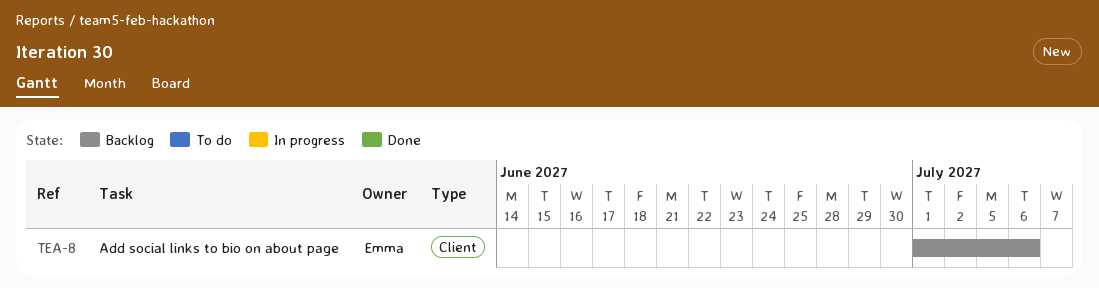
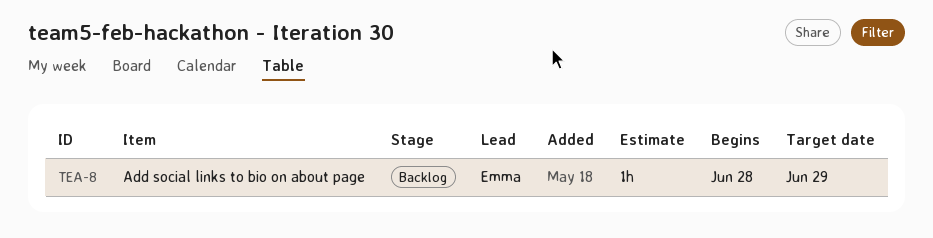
TEA-8, start: Jul 1 -> Jun 28
TEA-8, due: Jul 6 -> Jun 29

